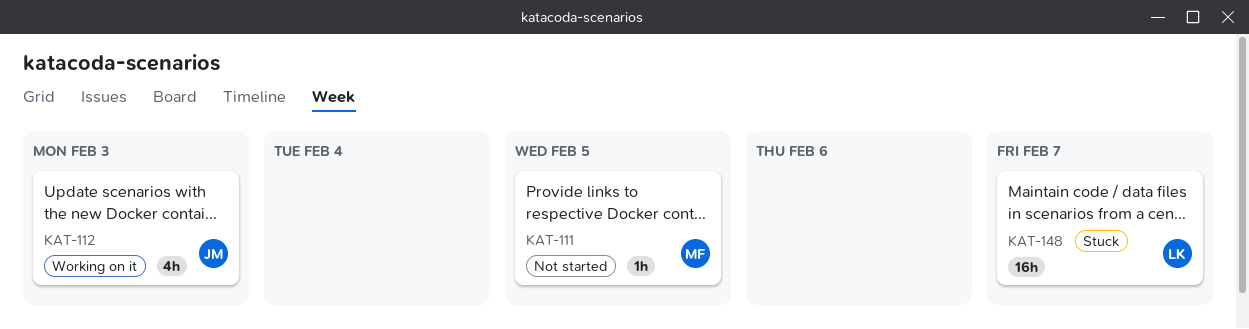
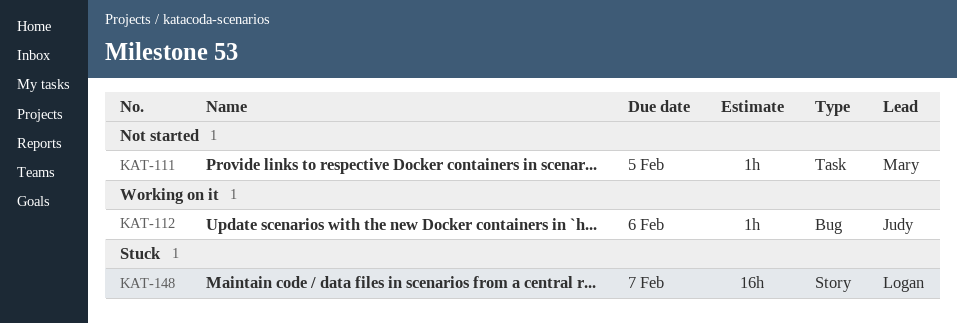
KAT-112, estimate: 4h -> 1h
KAT-112, due: Feb 3 -> Feb 6

